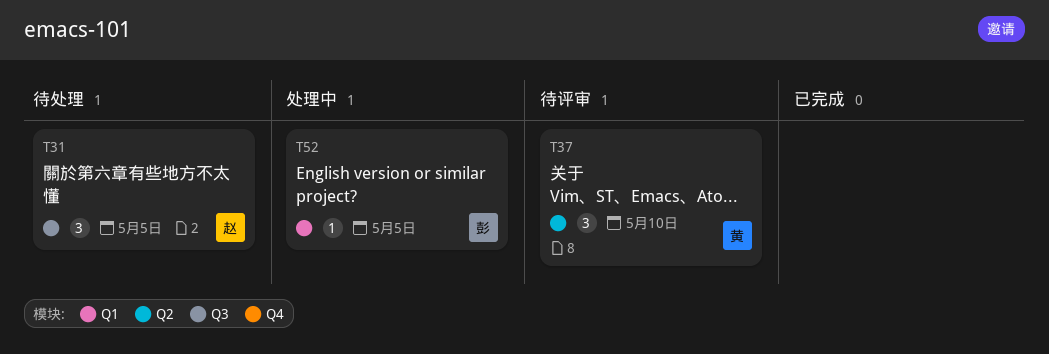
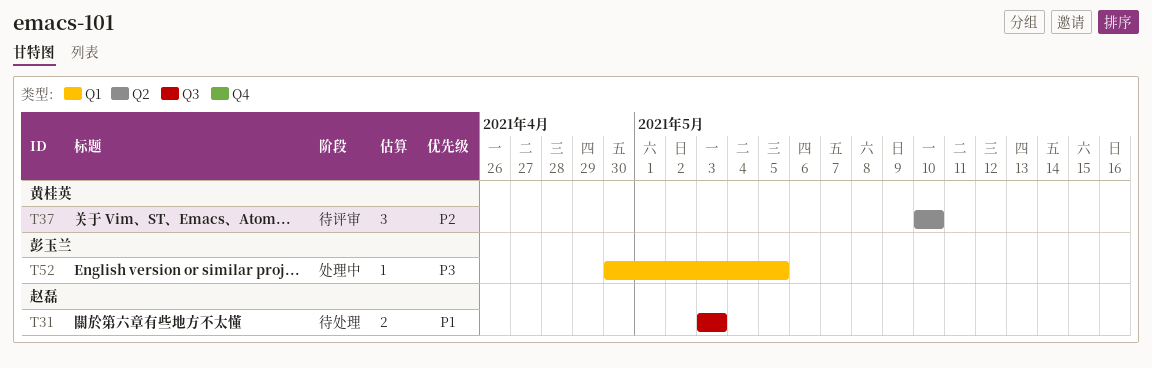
T31, estimate: 3 -> 2
T31, due: May 5 -> May 3

